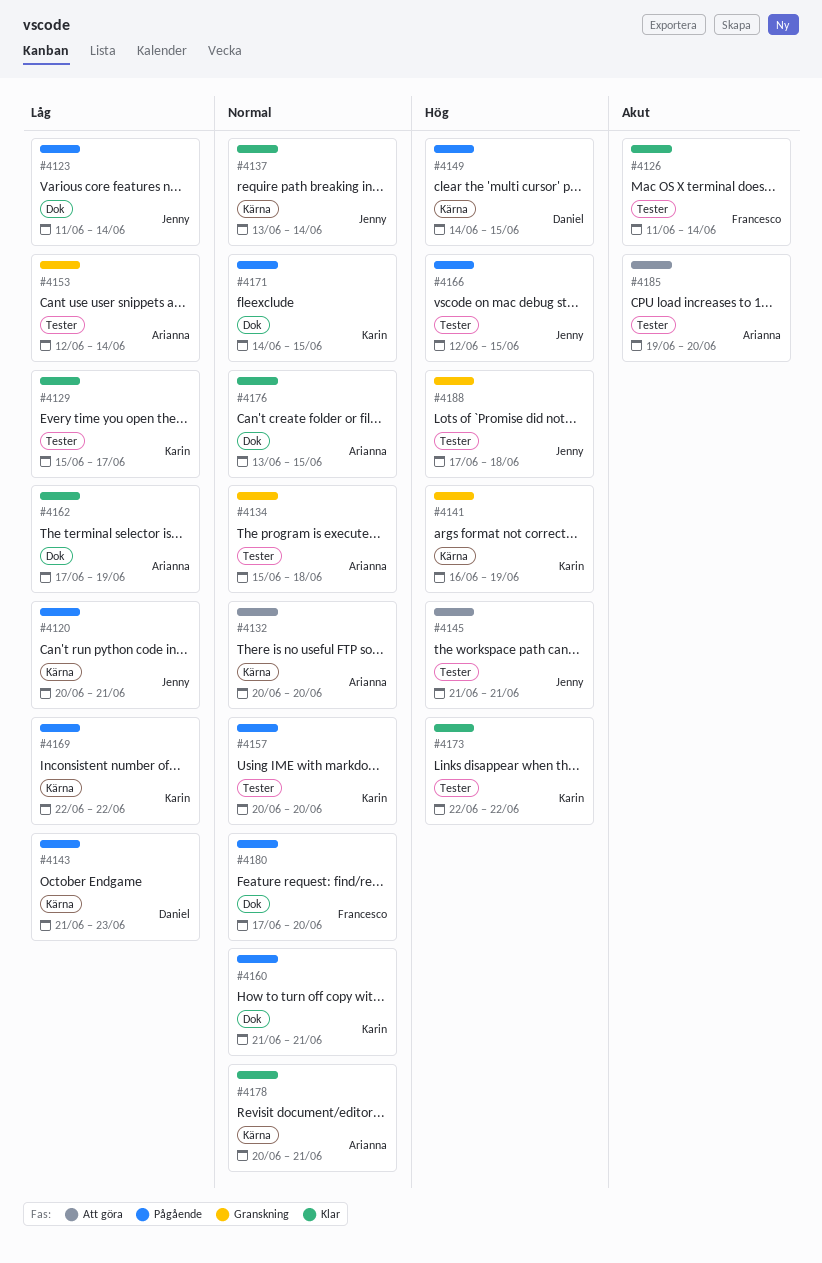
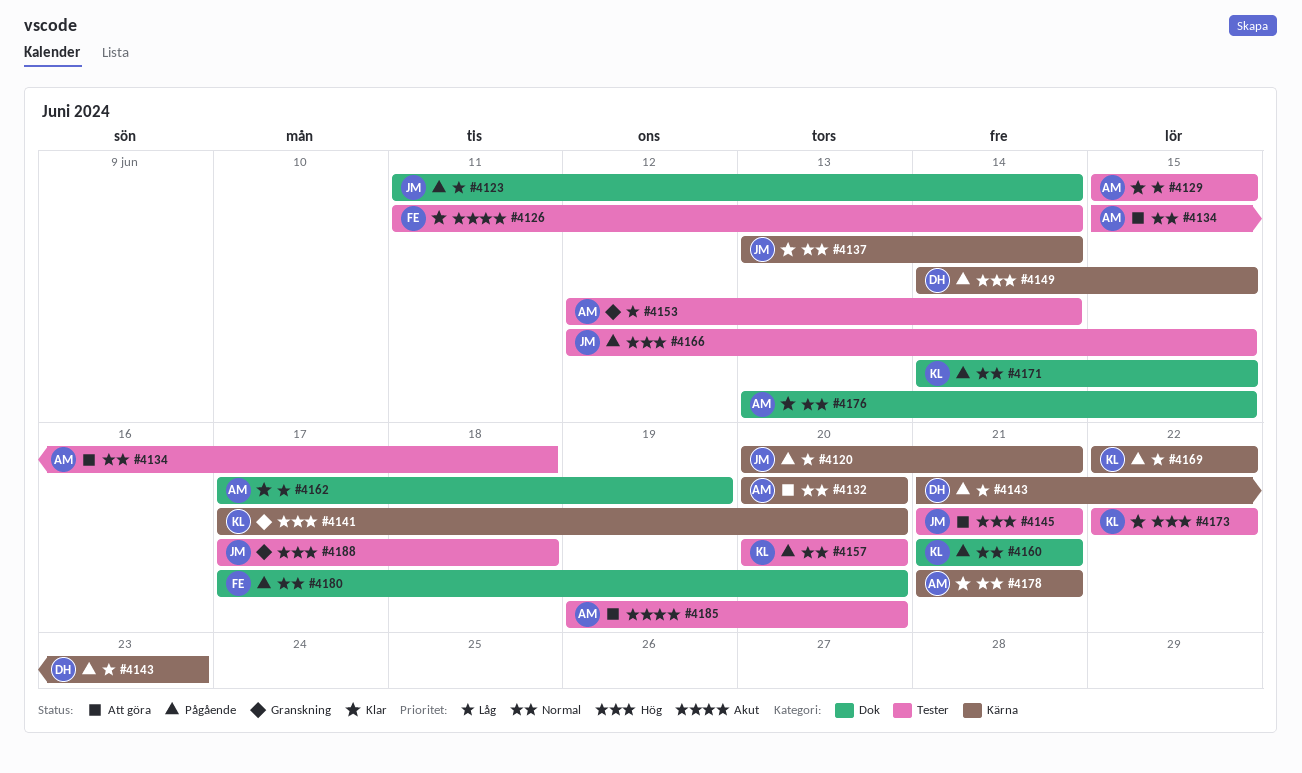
#4129, owner: Karin -> Arianna
#4129, due: Jun 17 -> Jun 15
#4134, status: Granskning -> Att göra
#4141, start: Jun 16 -> Jun 17
#4141, due: Jun 19 -> Jun 20
#4178, start: Jun 20 -> Jun 21

